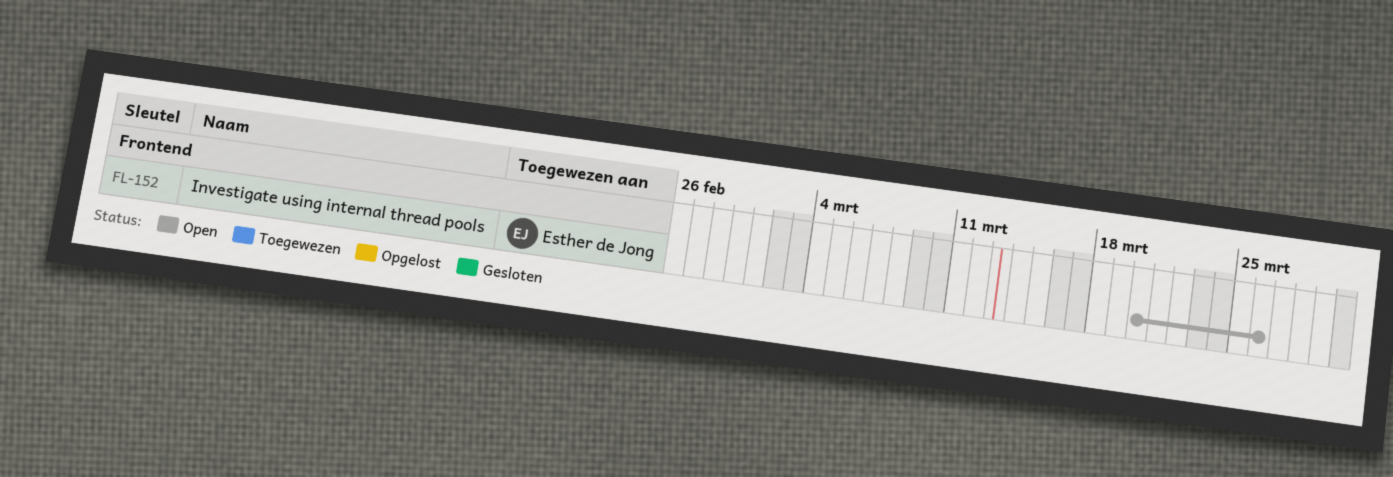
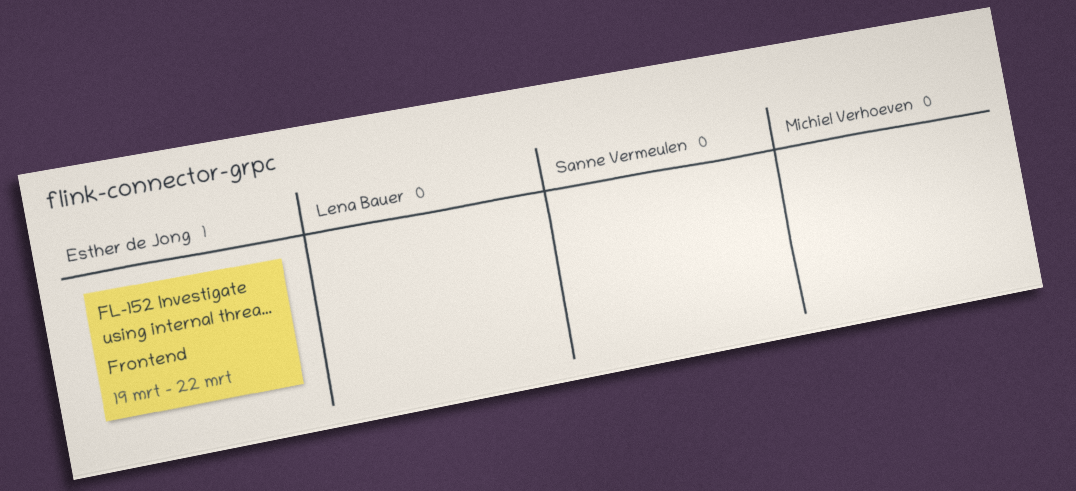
FL-152, start: Mar 20 -> Mar 19
FL-152, due: Mar 26 -> Mar 22

